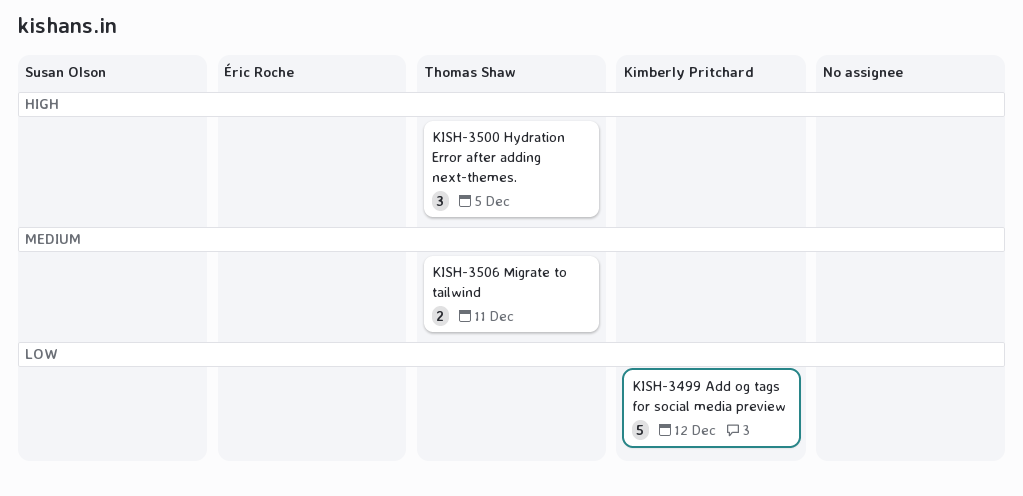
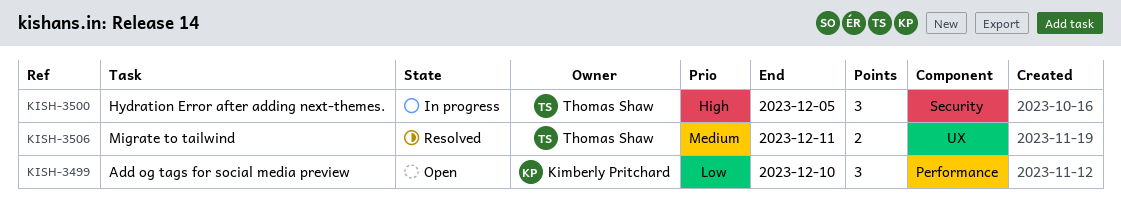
KISH-3499, estimate: 5 -> 3
KISH-3499, due: Dec 12 -> Dec 10

